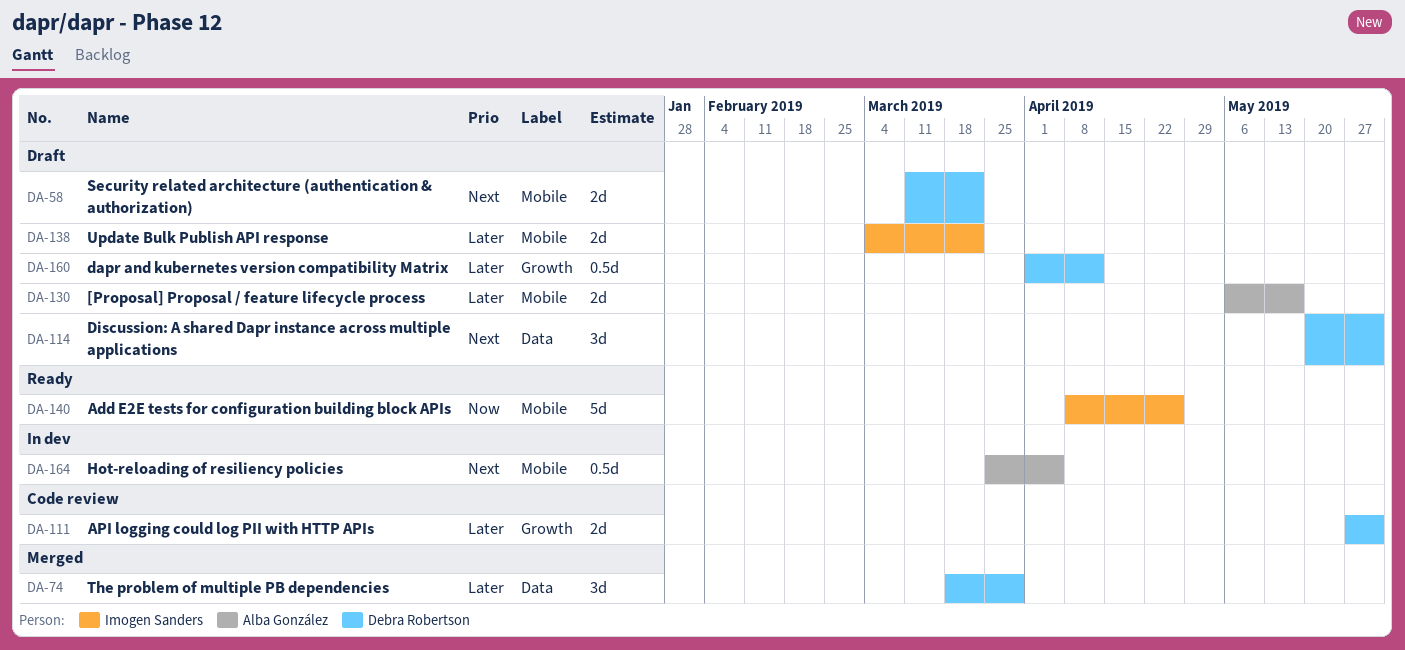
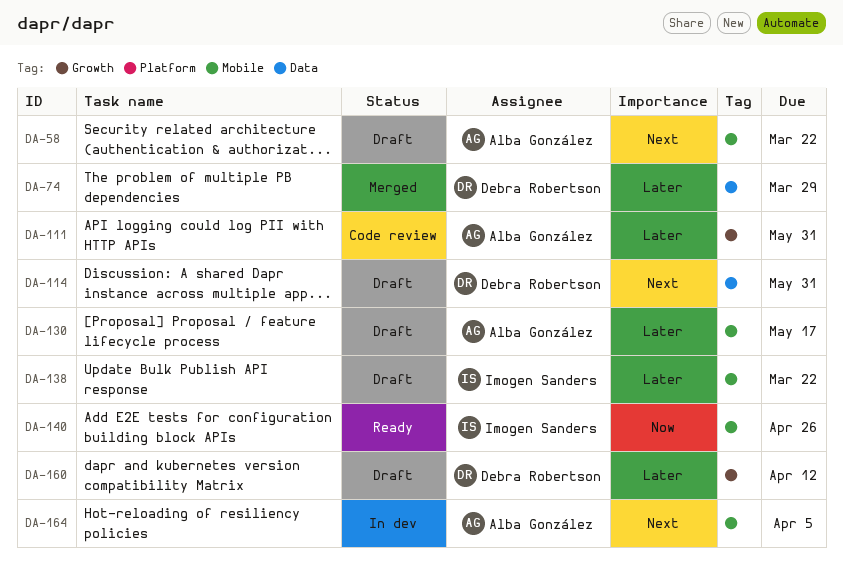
DA-58, owner: Debra Robertson -> Alba González
DA-111, owner: Debra Robertson -> Alba González

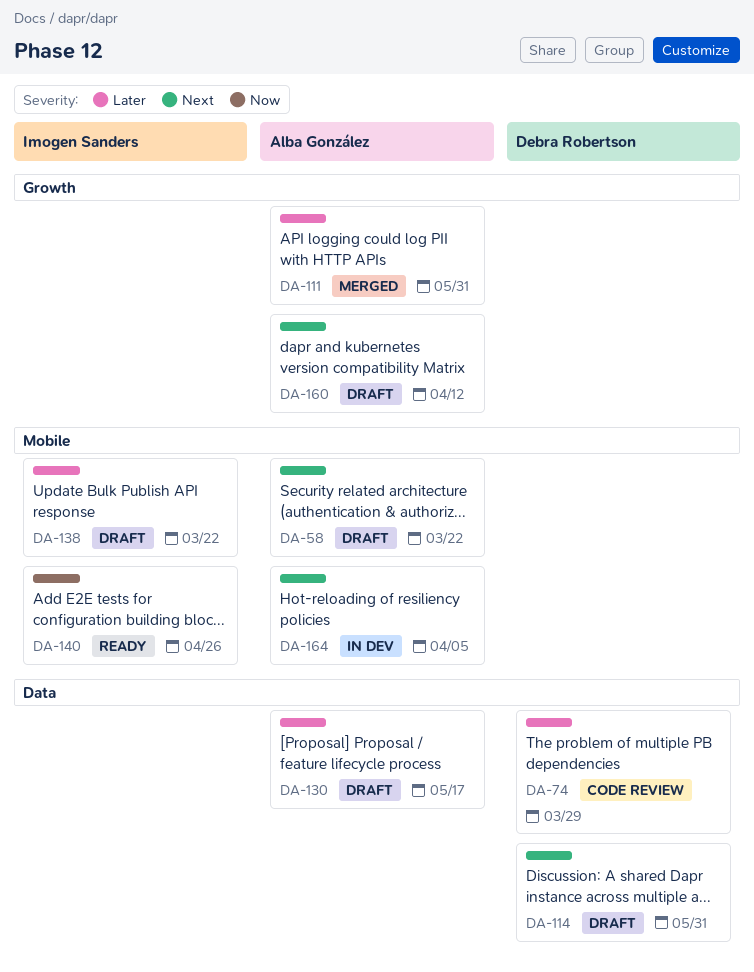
DA-74, status: Merged -> Code review
DA-111, status: Code review -> Merged
DA-130, label: Mobile -> Data
DA-160, owner: Debra Robertson -> Alba González
DA-160, priority: Later -> Next

